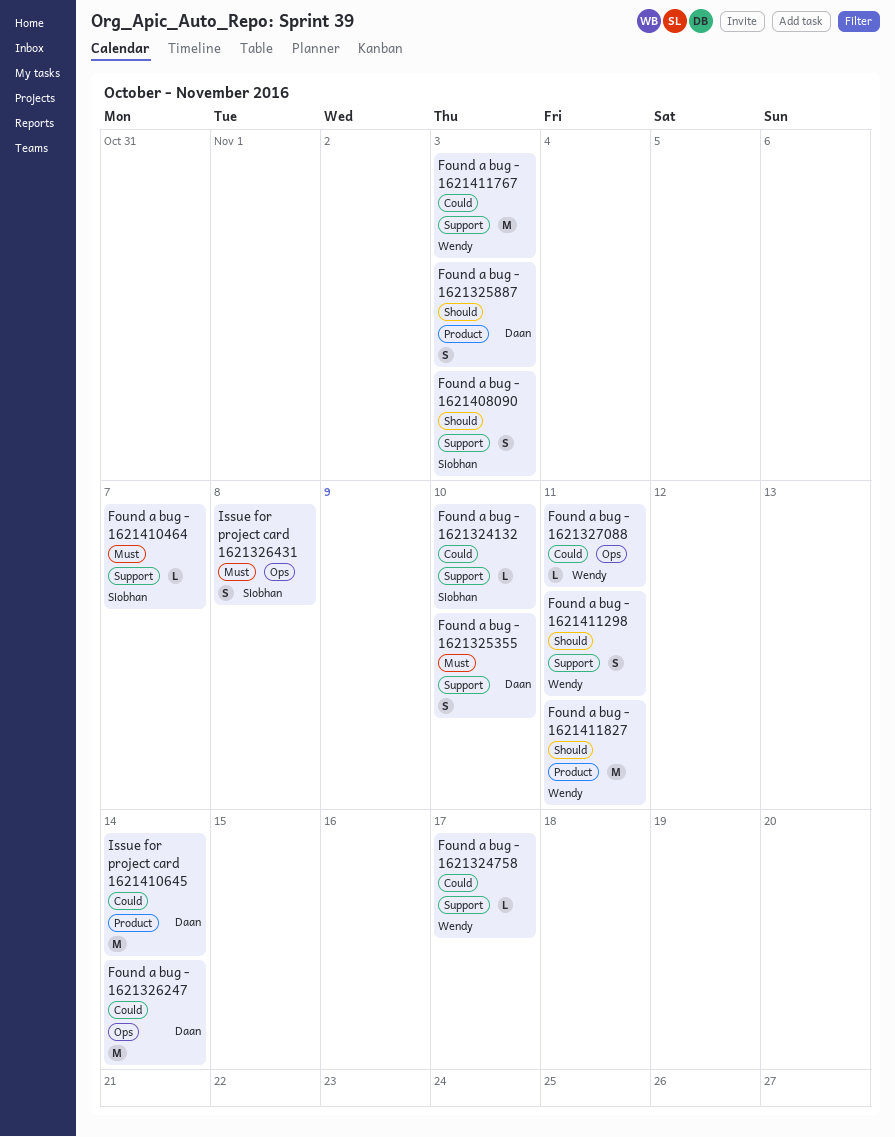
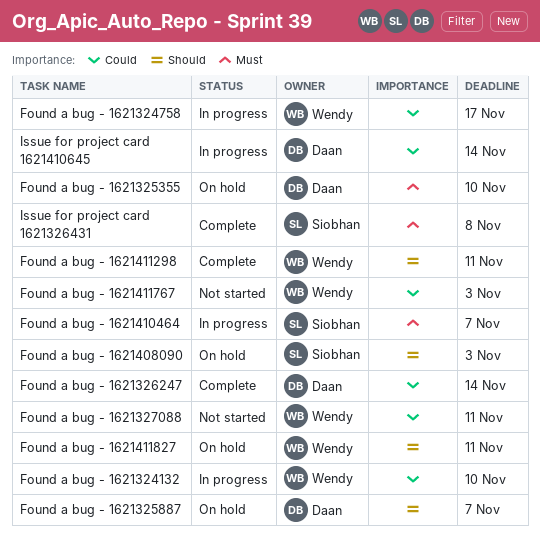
Found a bug - 1621324132, owner: Siobhan -> Wendy
Found a bug - 1621325887, due: Nov 3 -> Nov 7

